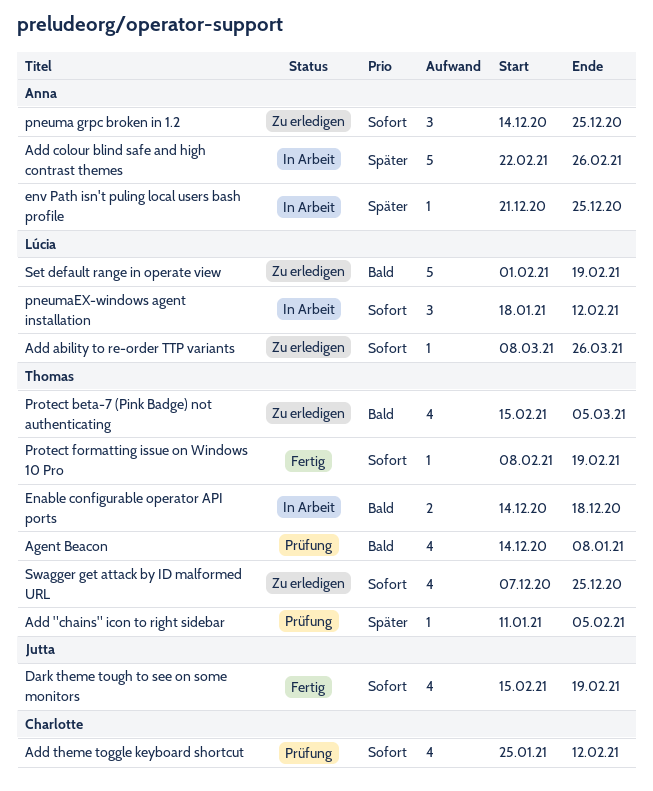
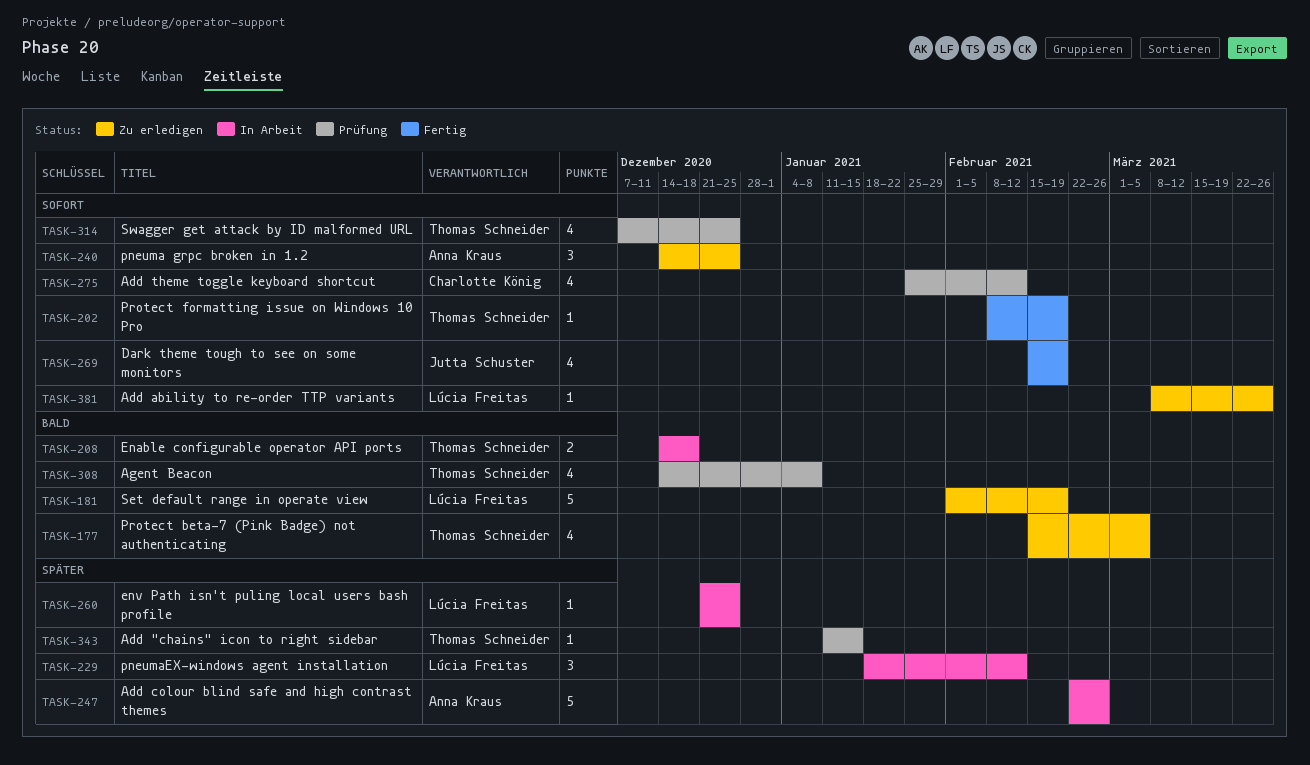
Add "chains" icon to right sidebar, due: Feb 5 -> Jan 15
env Path isn't puling local users bash profile, owner: Anna Kraus -> Lúcia Freitas
pneumaEX-windows agent installation, priority: Sofort -> Später
Swagger get attack by ID malformed URL, status: Zu erledigen -> Prüfung

